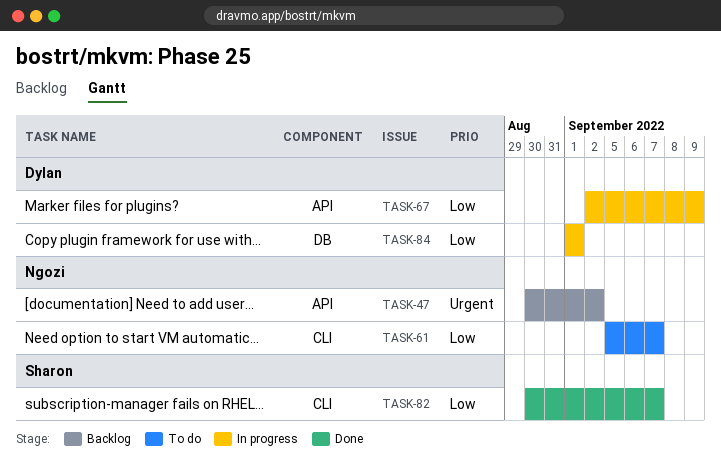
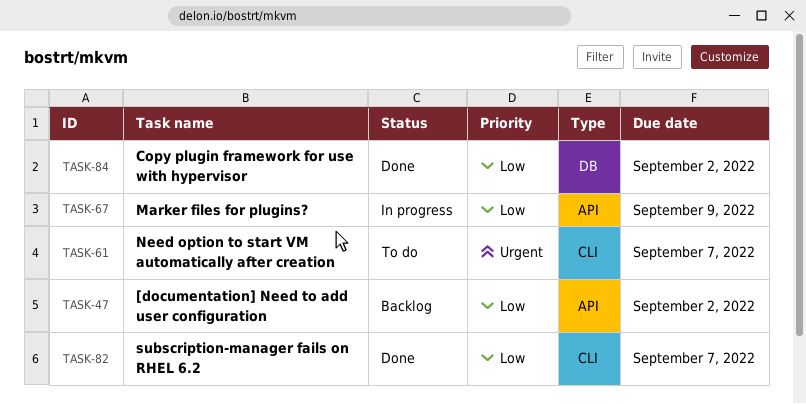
TASK-47, priority: Urgent -> Low
TASK-61, priority: Low -> Urgent
TASK-84, status: In progress -> Done
TASK-84, due: Sep 1 -> Sep 2

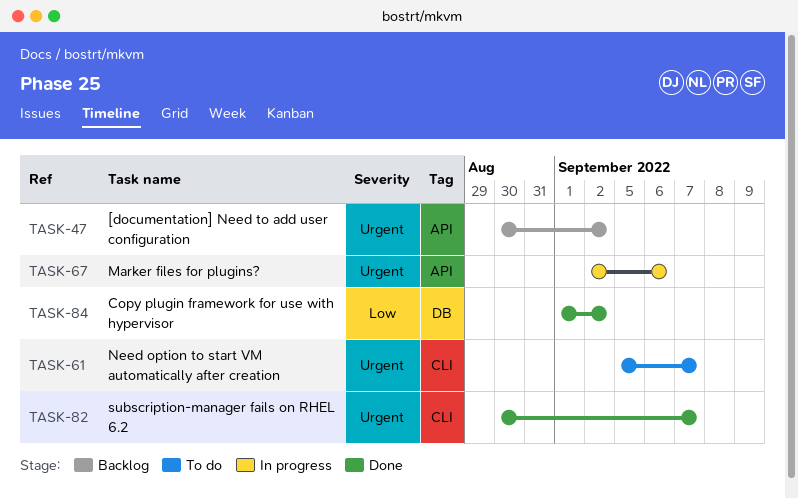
TASK-47, priority: Low -> Urgent
TASK-67, priority: Low -> Urgent
TASK-67, due: Sep 9 -> Sep 6
TASK-82, priority: Low -> Urgent

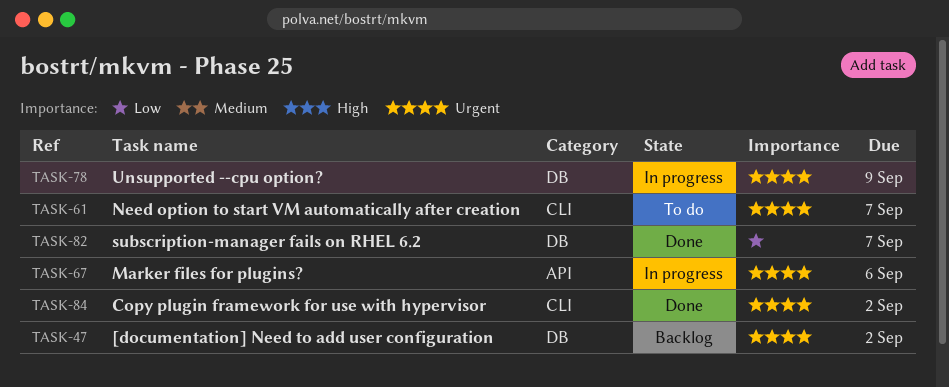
TASK-47, label: API -> DB
TASK-78: none -> present
TASK-82, priority: Urgent -> Low
TASK-82, label: CLI -> DB
TASK-84, priority: Low -> Urgent
TASK-84, label: DB -> CLI

